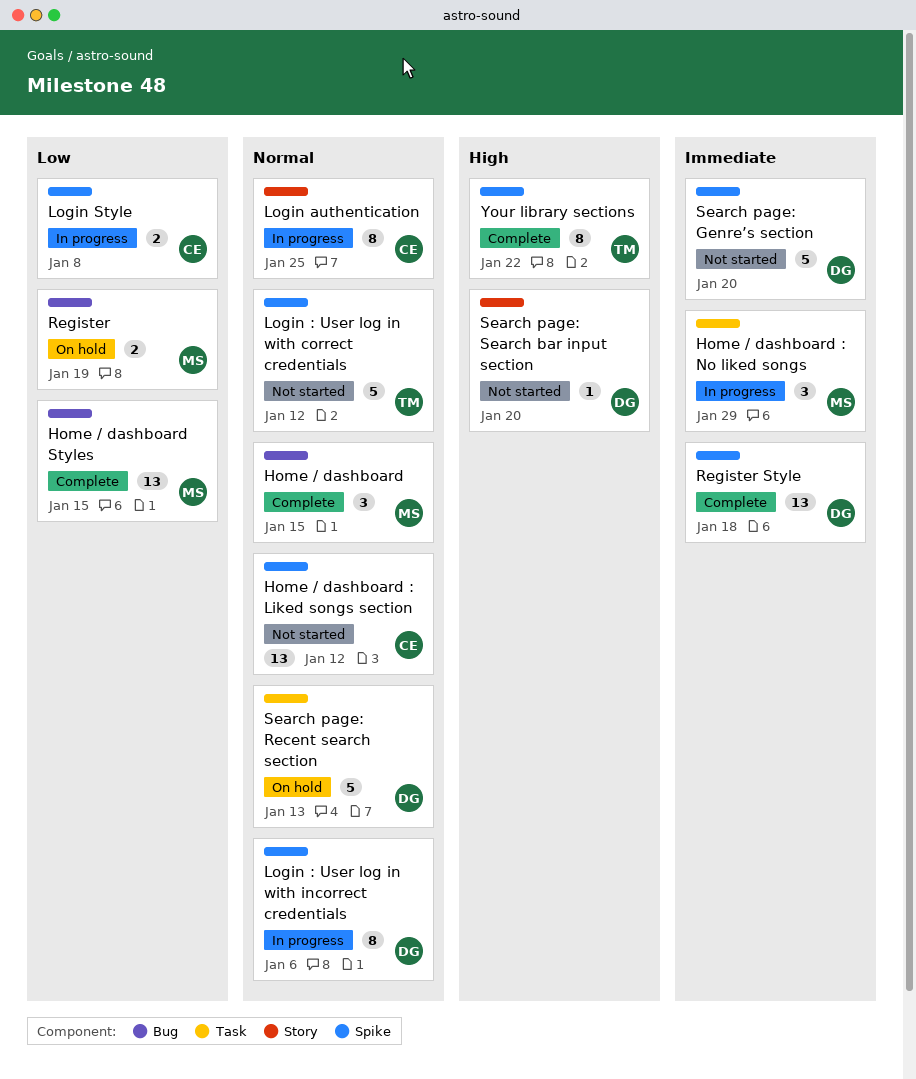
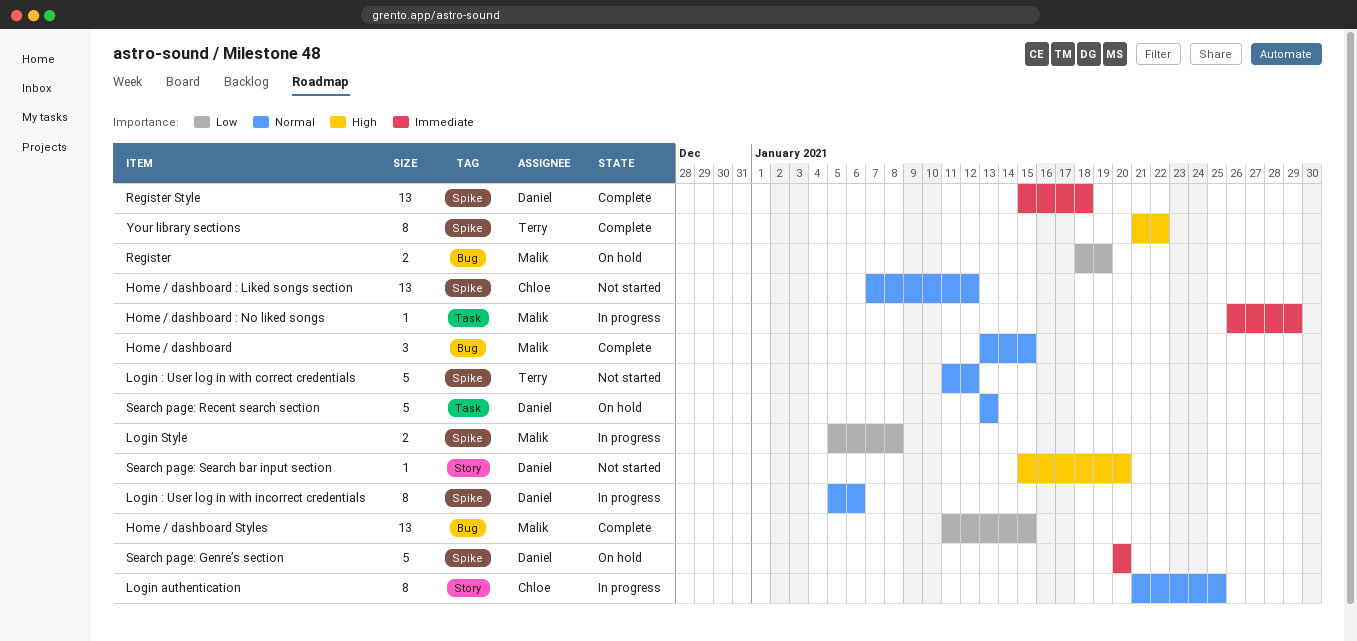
Home / dashboard : No liked songs, estimate: 3 -> 1
Login Style, owner: Chloe -> Malik
Search page: Genre’s section, status: Not started -> On hold

